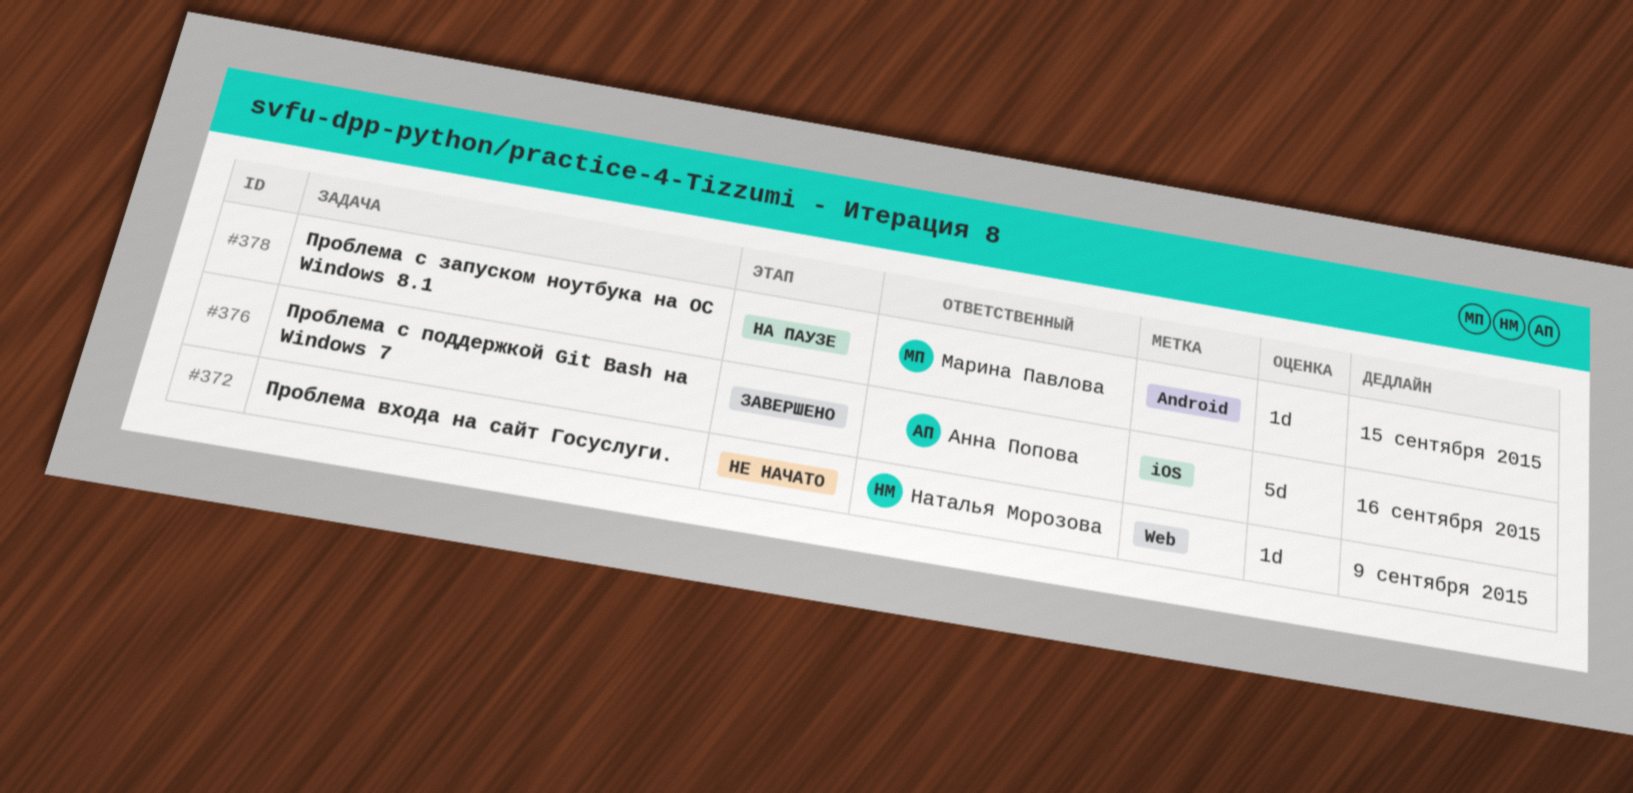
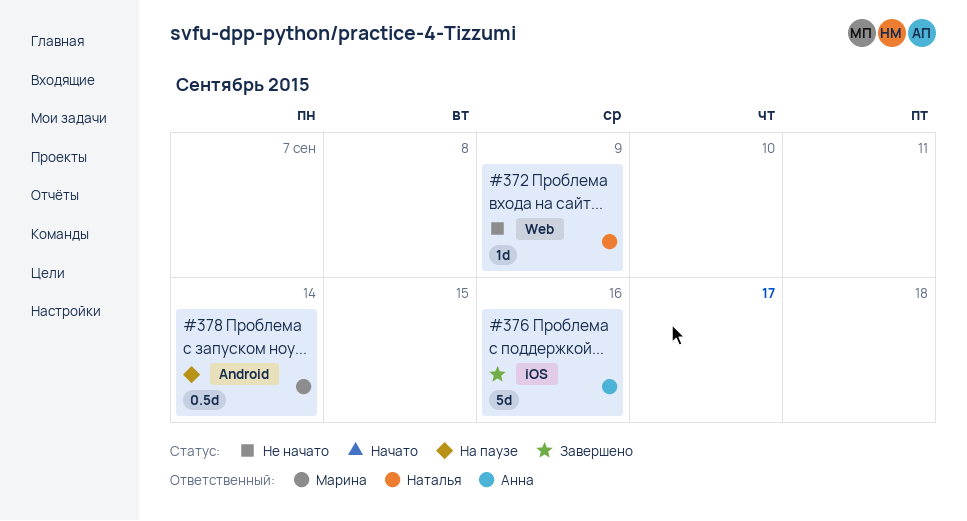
#378, estimate: 1d -> 0.5d
#378, due: Sep 15 -> Sep 14

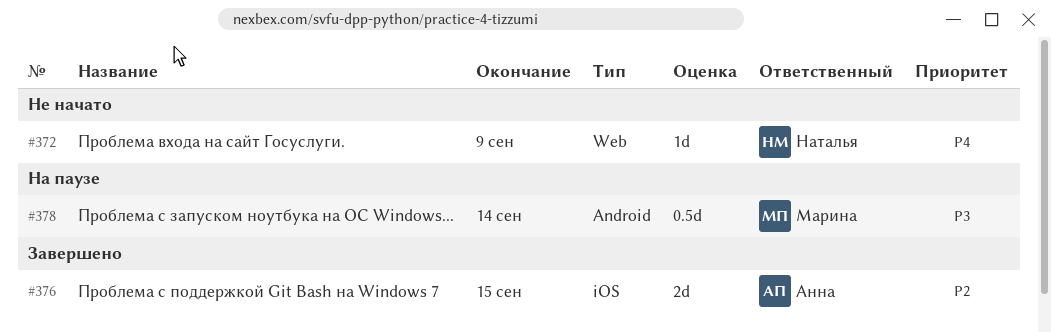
#376, estimate: 5d -> 2d
#376, due: Sep 16 -> Sep 15

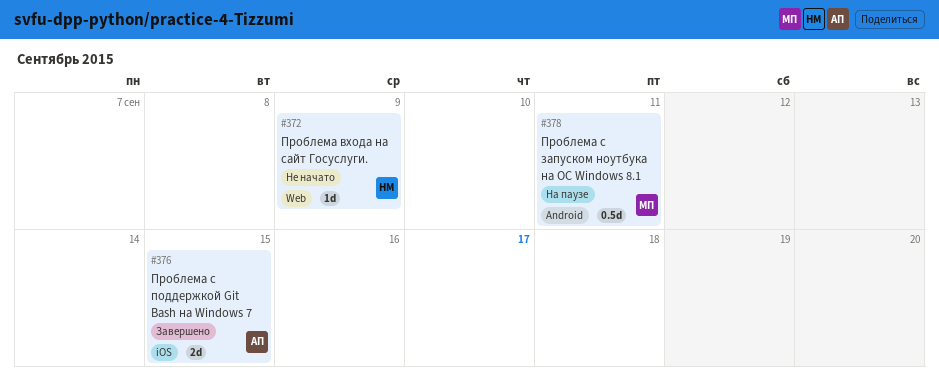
#378, due: Sep 14 -> Sep 11

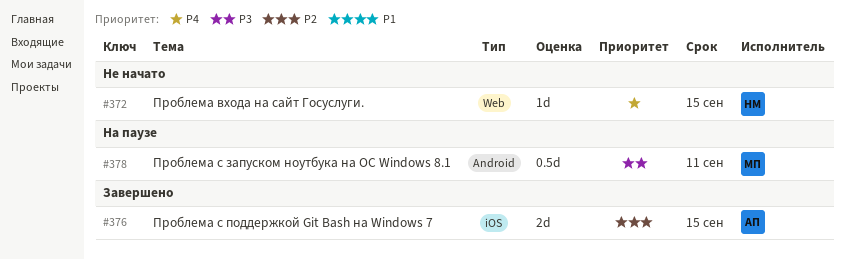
#372, due: Sep 9 -> Sep 15

